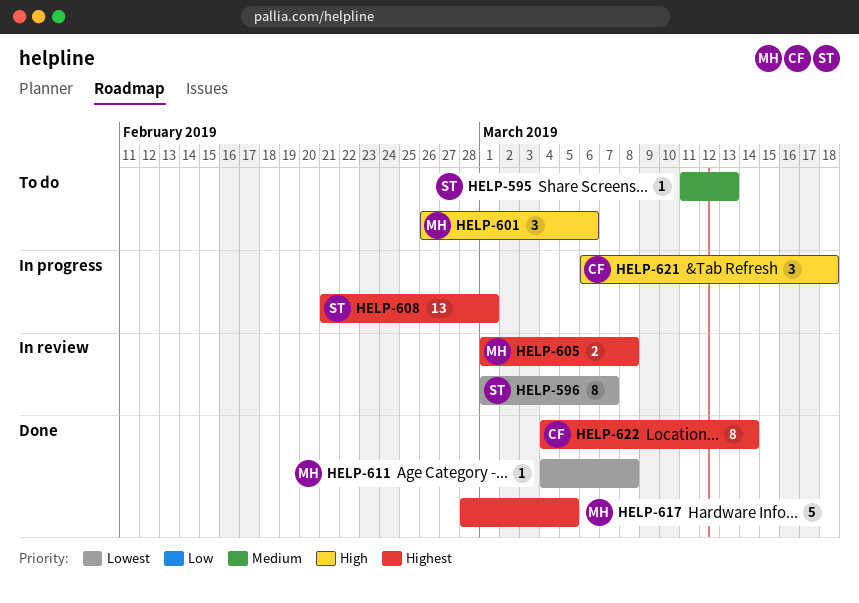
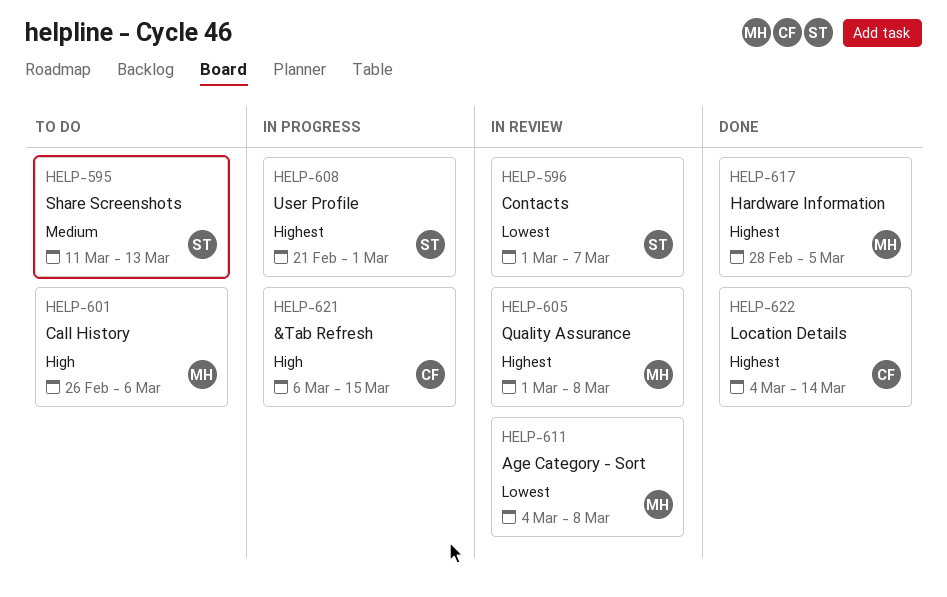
HELP-611, status: Done -> In review
HELP-621, due: Mar 18 -> Mar 15

